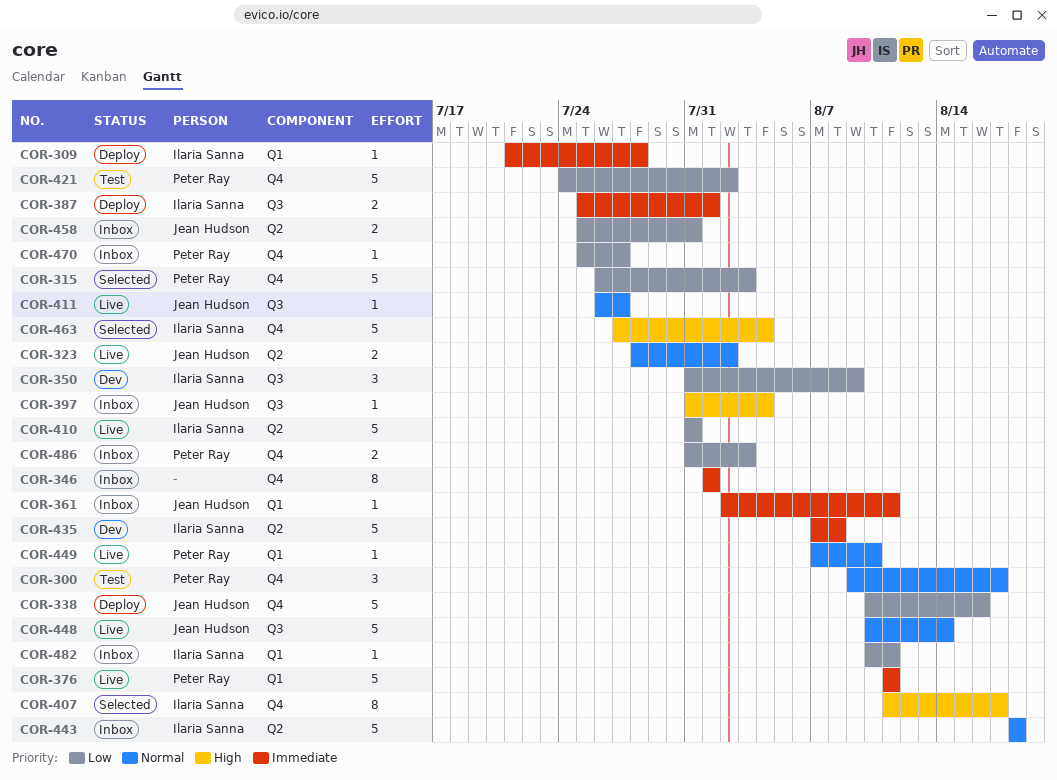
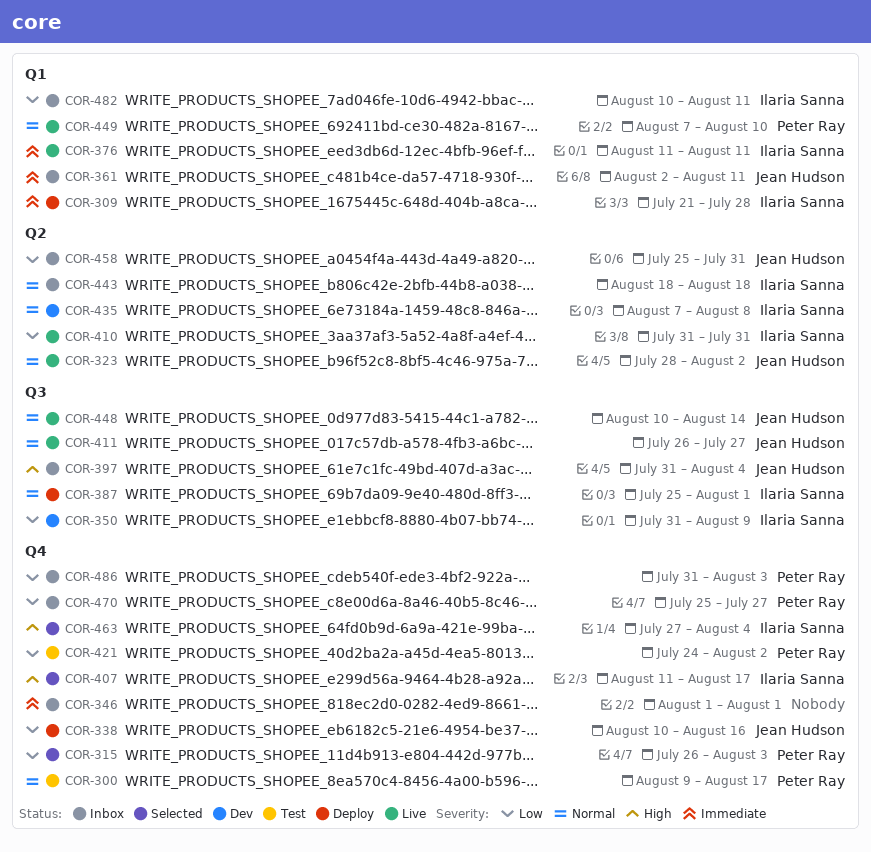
COR-376, owner: Peter Ray -> Ilaria Sanna
COR-387, priority: Immediate -> Normal
COR-435, priority: Immediate -> Normal

